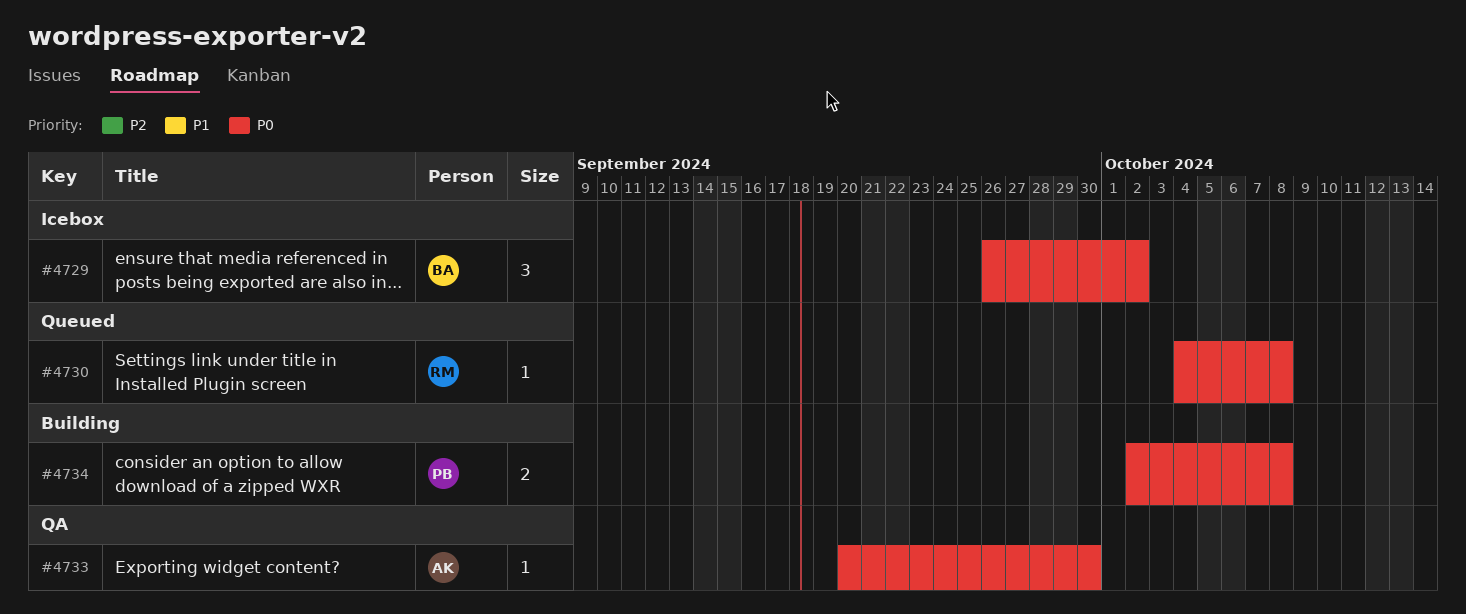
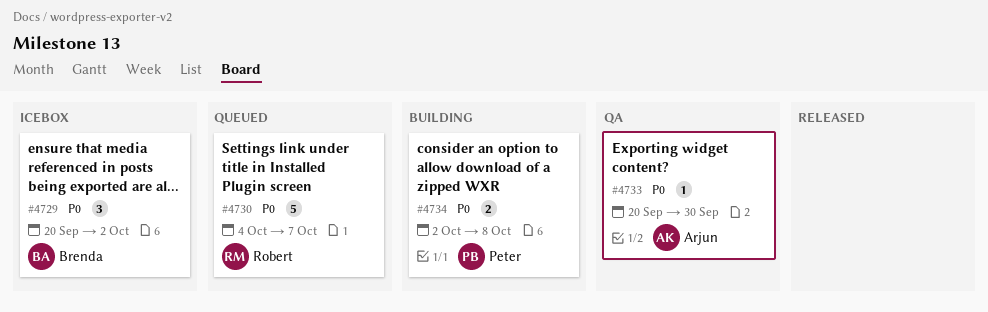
#4729, start: Sep 26 -> Sep 20
#4730, estimate: 1 -> 5
#4730, due: Oct 8 -> Oct 7

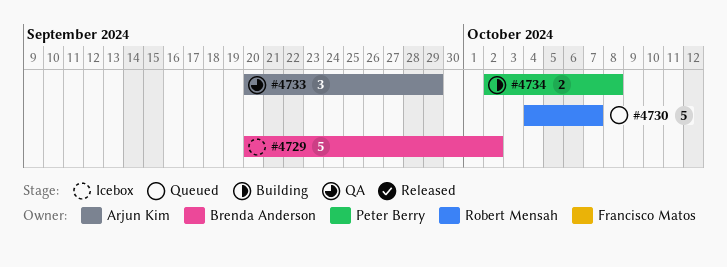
#4729, estimate: 3 -> 5
#4733, estimate: 1 -> 3
#4733, due: Sep 30 -> Sep 29

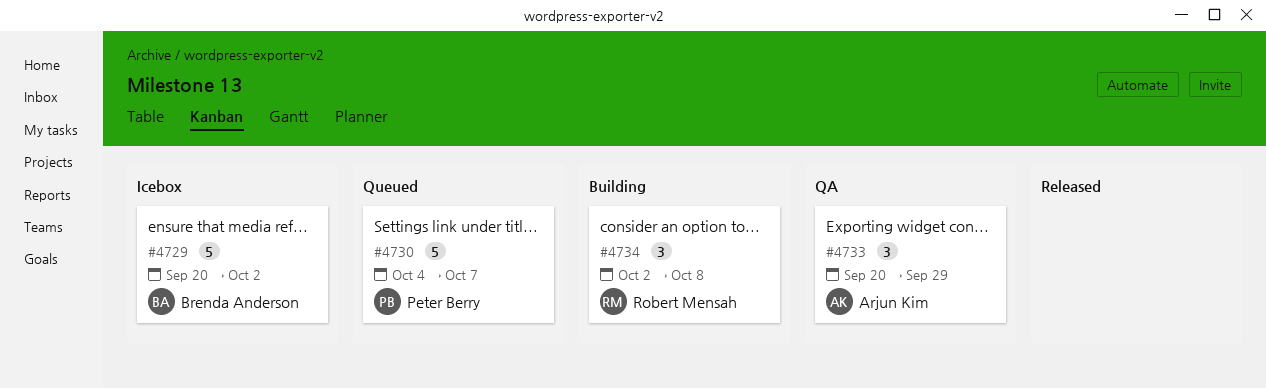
#4730, owner: Robert Mensah -> Peter Berry
#4734, owner: Peter Berry -> Robert Mensah
#4734, estimate: 2 -> 3

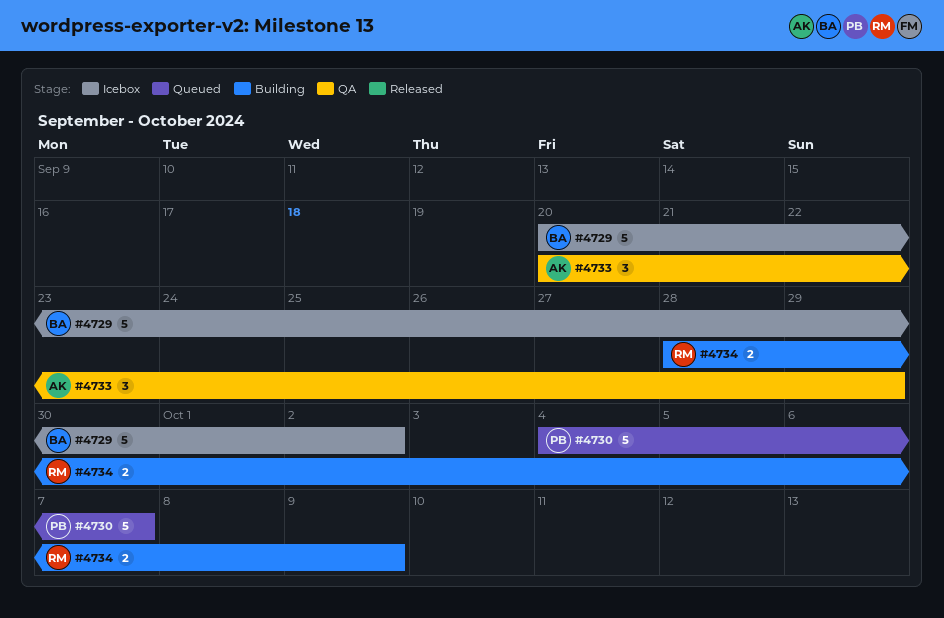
#4734, estimate: 3 -> 2
#4734, start: Oct 2 -> Sep 28
#4734, due: Oct 8 -> Oct 9

